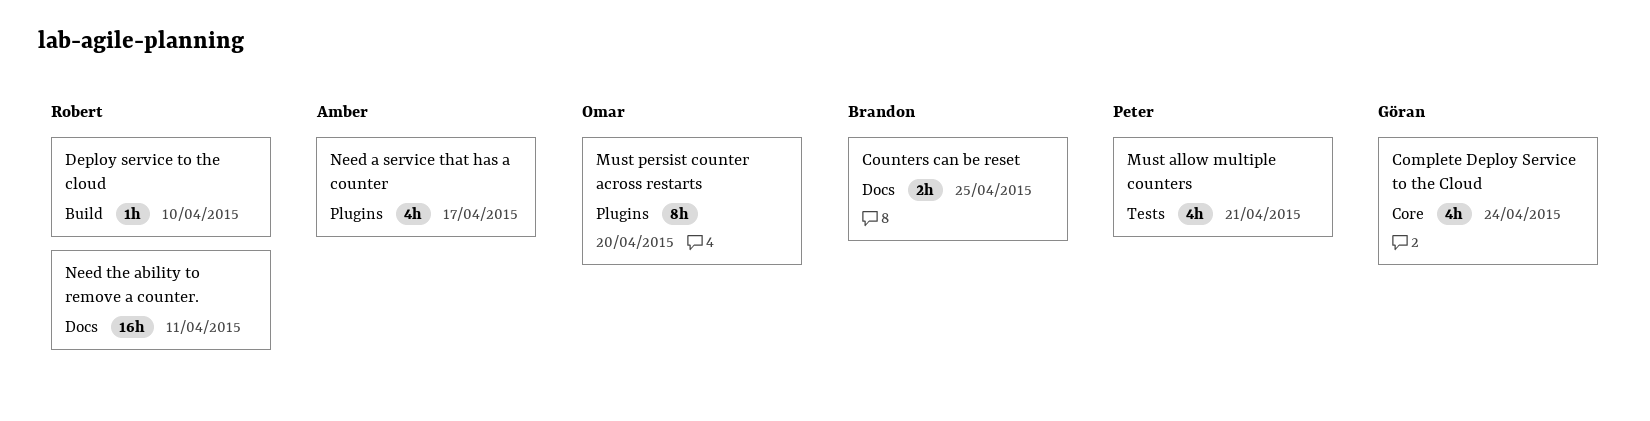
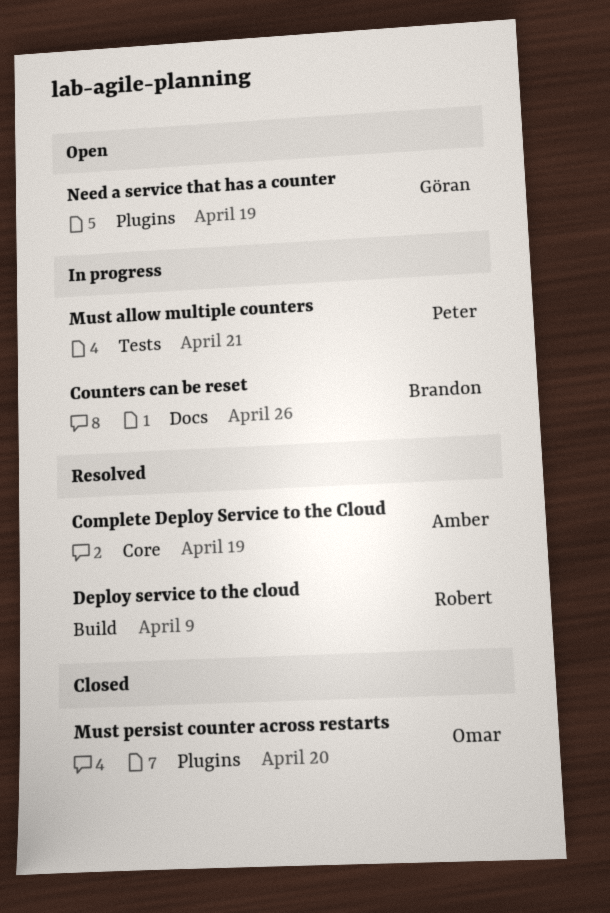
Complete Deploy Service to the Cloud, owner: Göran -> Amber
Complete Deploy Service to the Cloud, due: Apr 24 -> Apr 19
Counters can be reset, due: Apr 25 -> Apr 26
Deploy service to the cloud, due: Apr 10 -> Apr 9
Need a service that has a counter, owner: Amber -> Göran
Need a service that has a counter, due: Apr 17 -> Apr 19
Need the ability to remove a counter.: present -> none

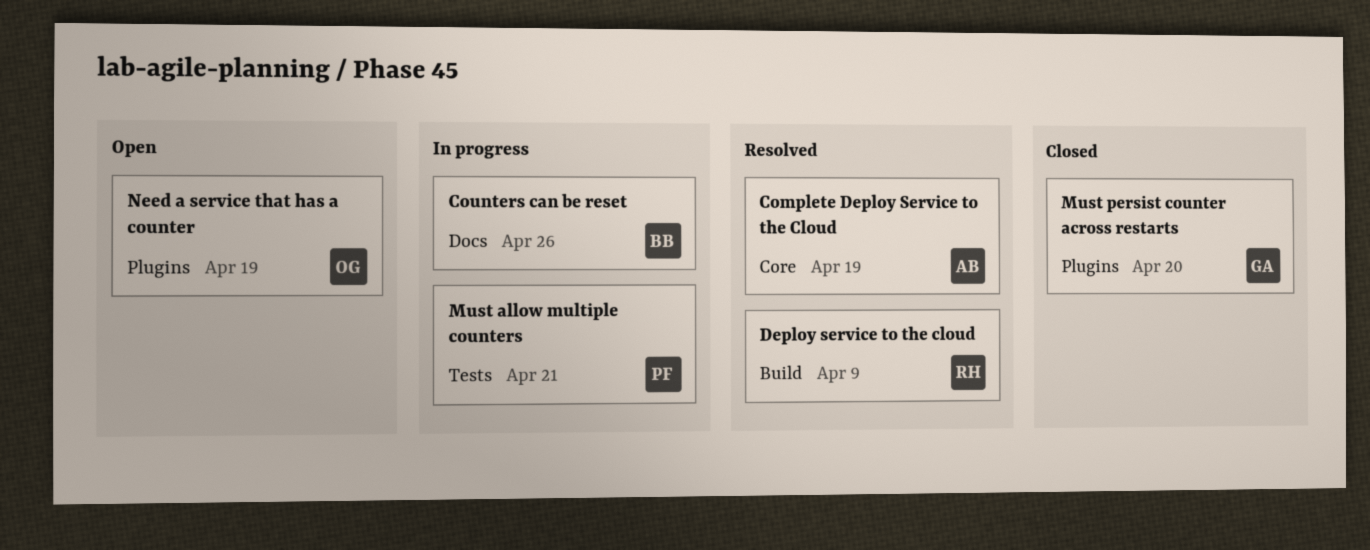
Must persist counter across restarts, owner: Omar -> Göran
Need a service that has a counter, owner: Göran -> Omar

